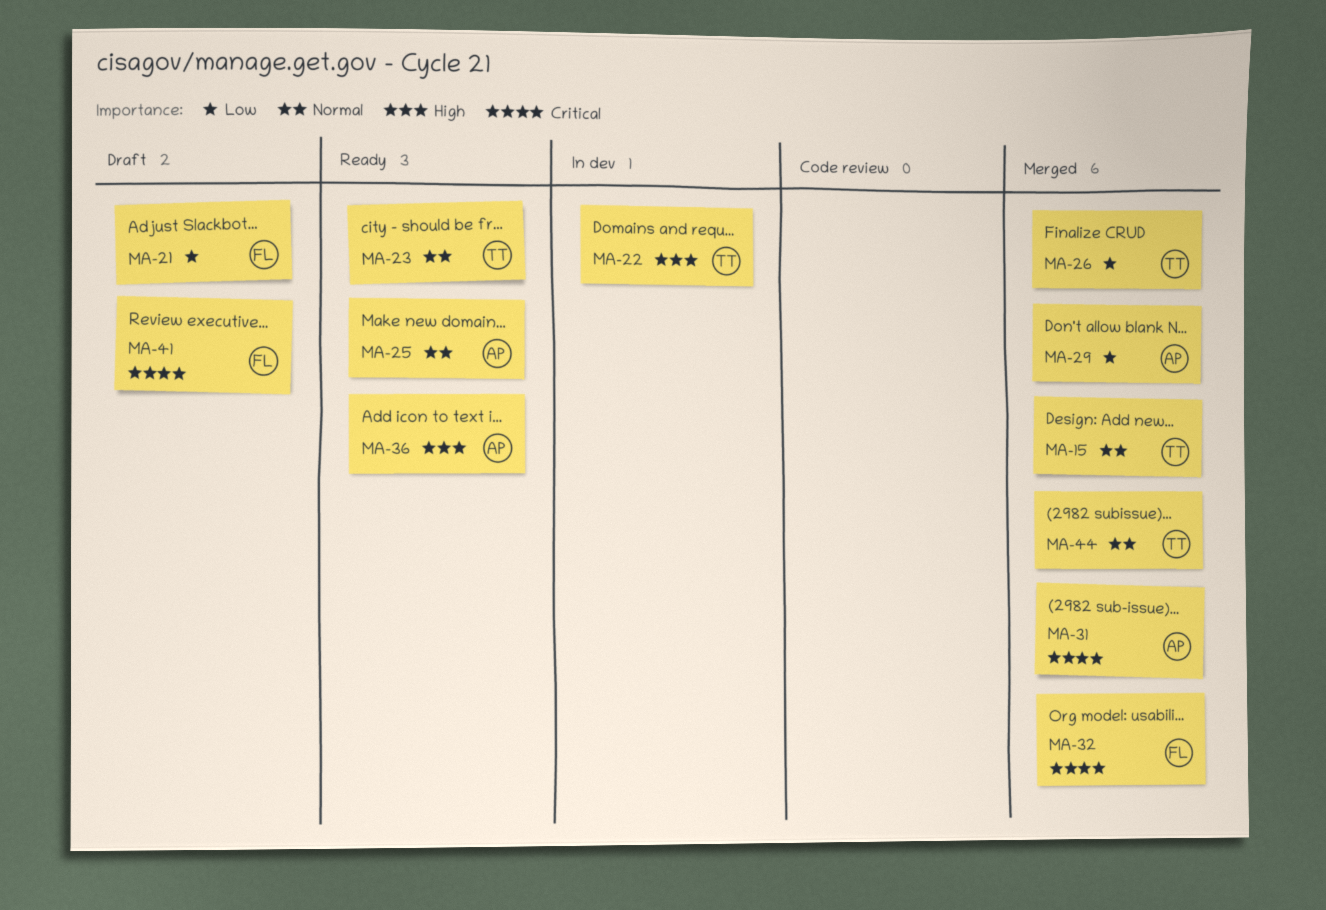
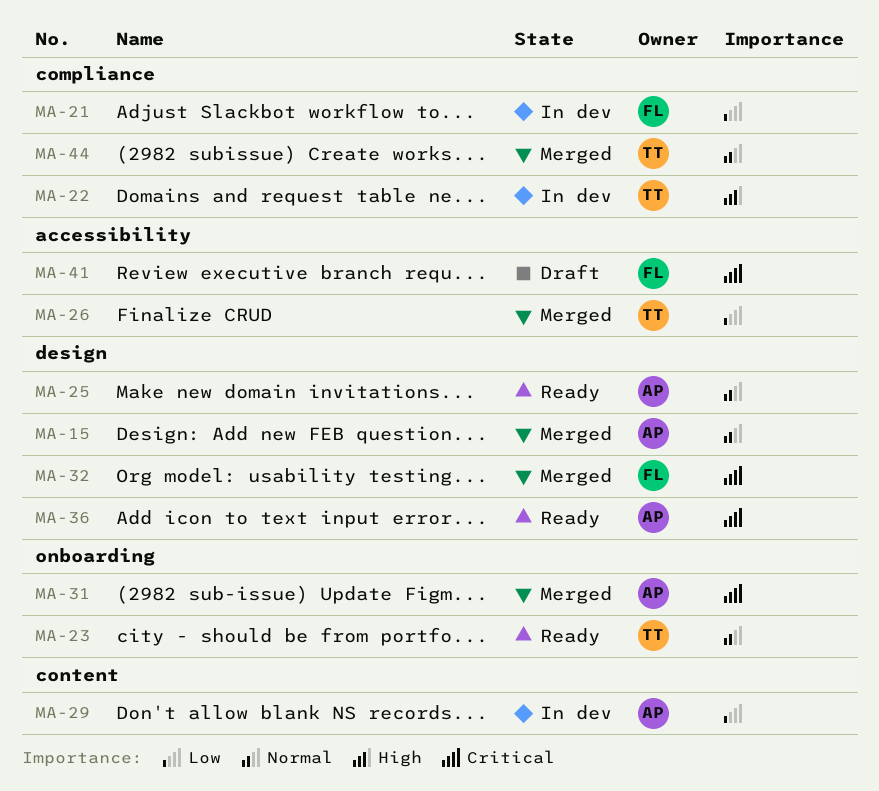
MA-15, owner: TT -> AP
MA-21, status: Draft -> In dev
MA-29, status: Merged -> In dev
MA-36, priority: High -> Critical

